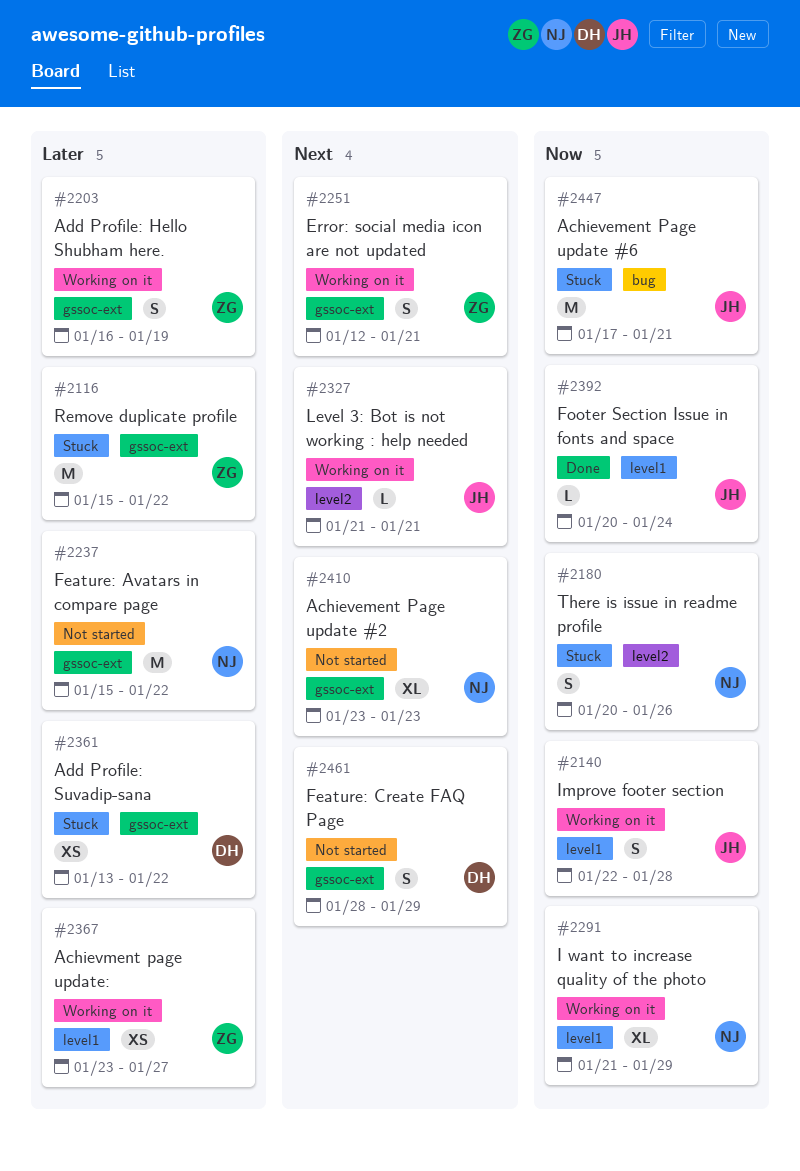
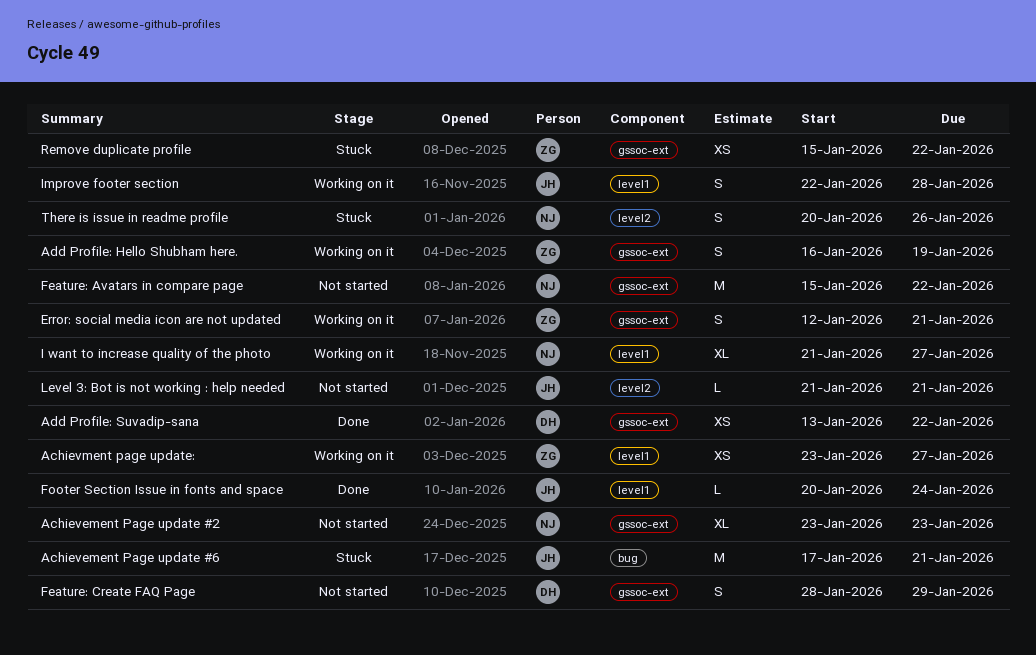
Add Profile: Suvadip-sana, status: Stuck -> Done
I want to increase quality of the photo, due: Jan 29 -> Jan 27
Level 3: Bot is not working : help needed, status: Working on it -> Not started
Remove duplicate profile, estimate: M -> XS

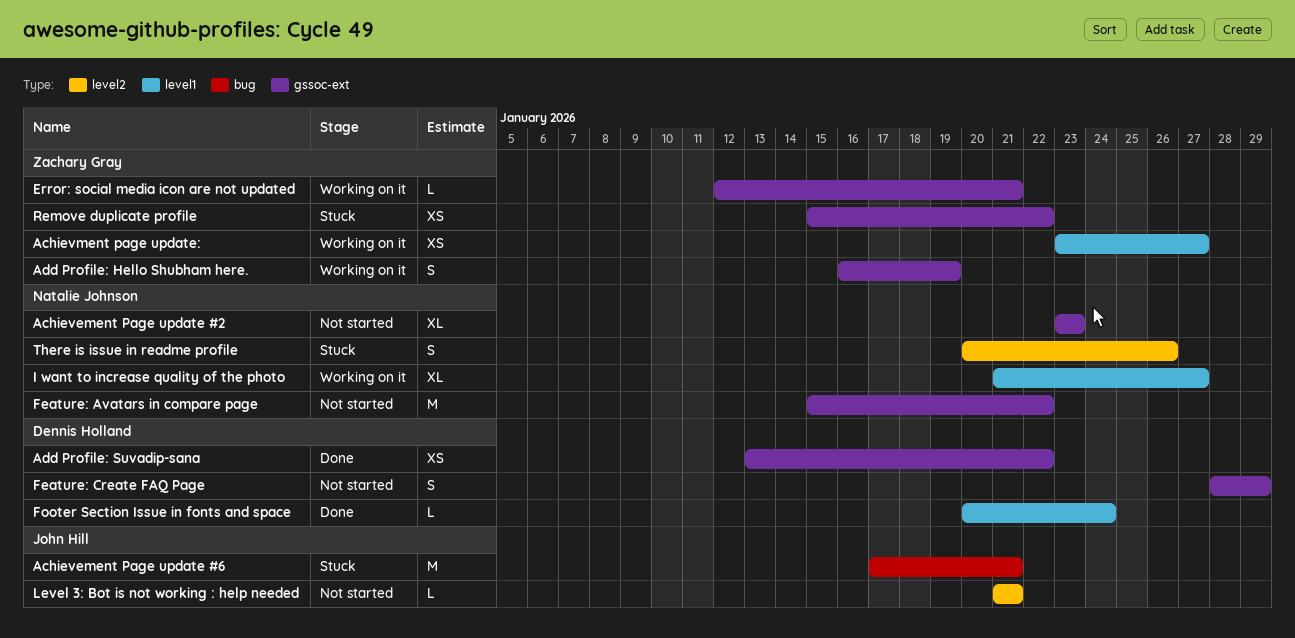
Error: social media icon are not updated, estimate: S -> L
Footer Section Issue in fonts and space, owner: John Hill -> Dennis Holland
Improve footer section: present -> none

